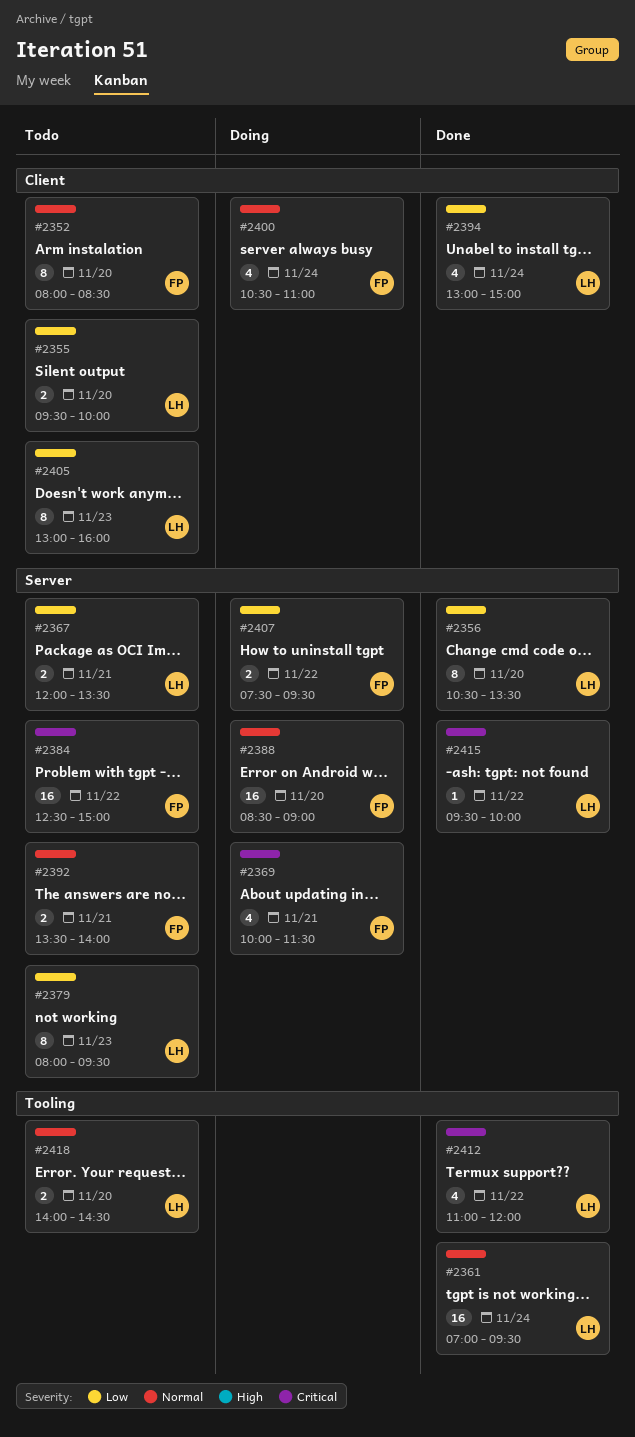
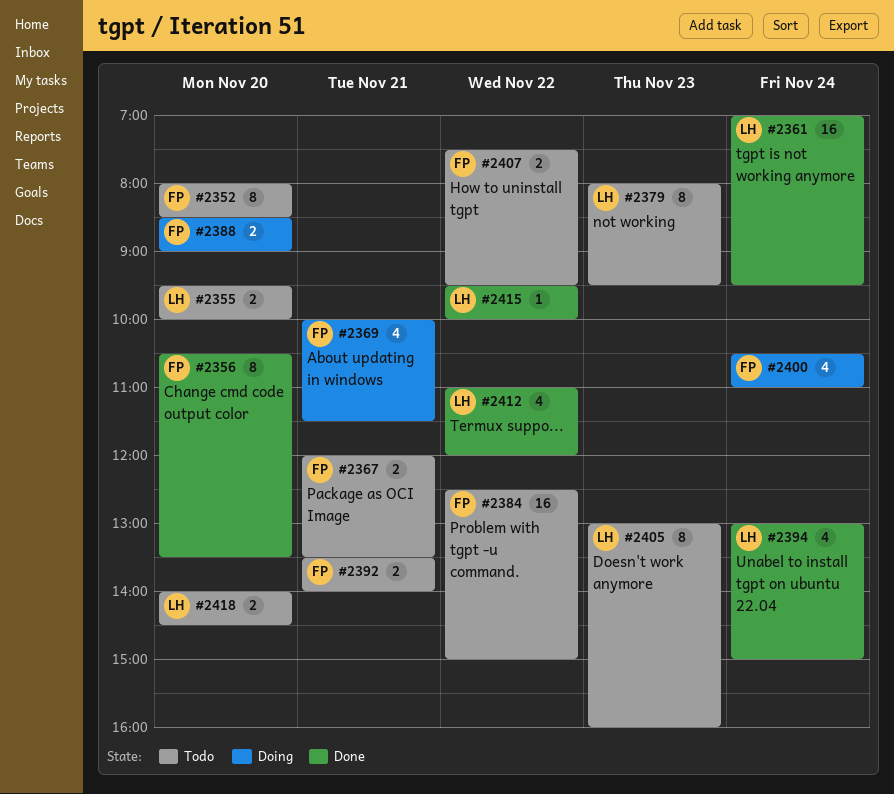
#2356, owner: LH -> FP
#2367, owner: LH -> FP
#2388, estimate: 16 -> 2
#2407, status: Doing -> Todo

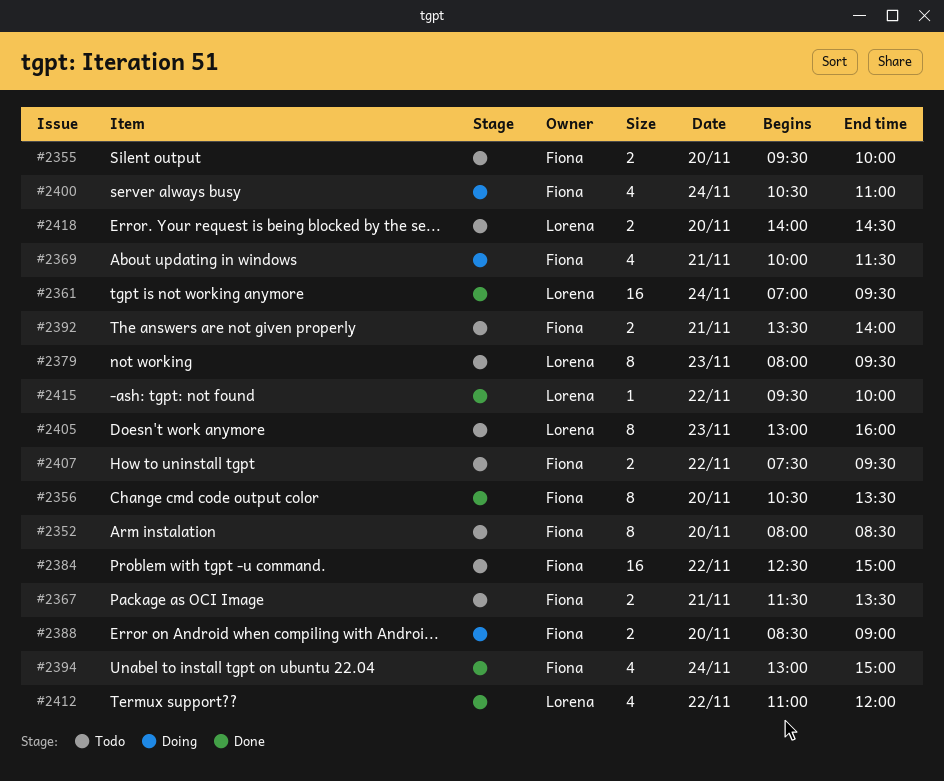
#2355, owner: Lorena -> Fiona
#2367, begins: 12:00 -> 11:30
#2394, owner: Lorena -> Fiona

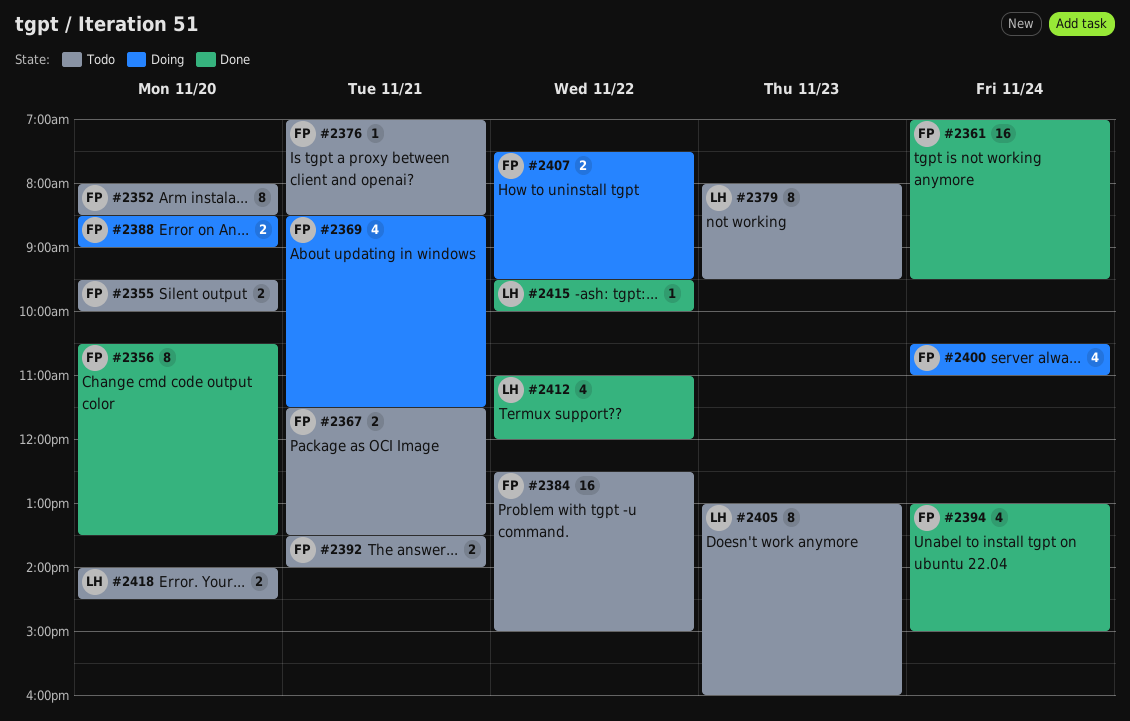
#2361, owner: Lorena -> Fiona
#2369, begins: 10:00 -> 08:30
#2376: none -> present
#2407, status: Todo -> Doing

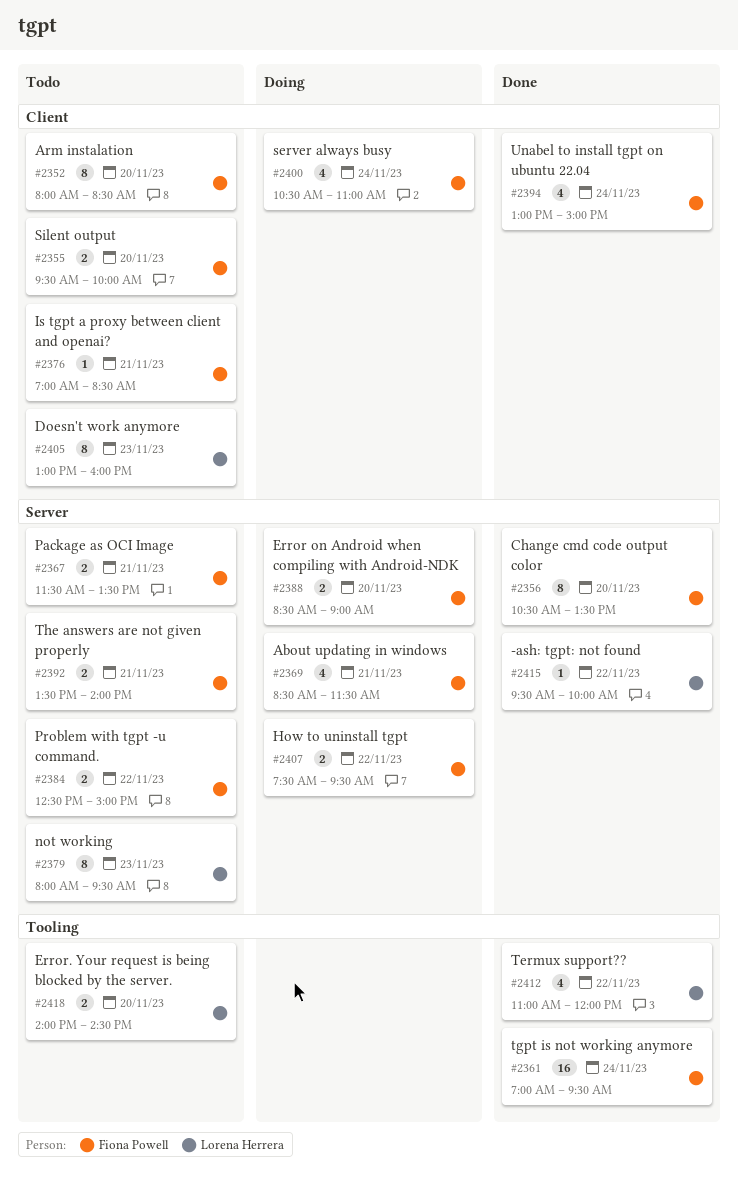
#2384, estimate: 16 -> 2

